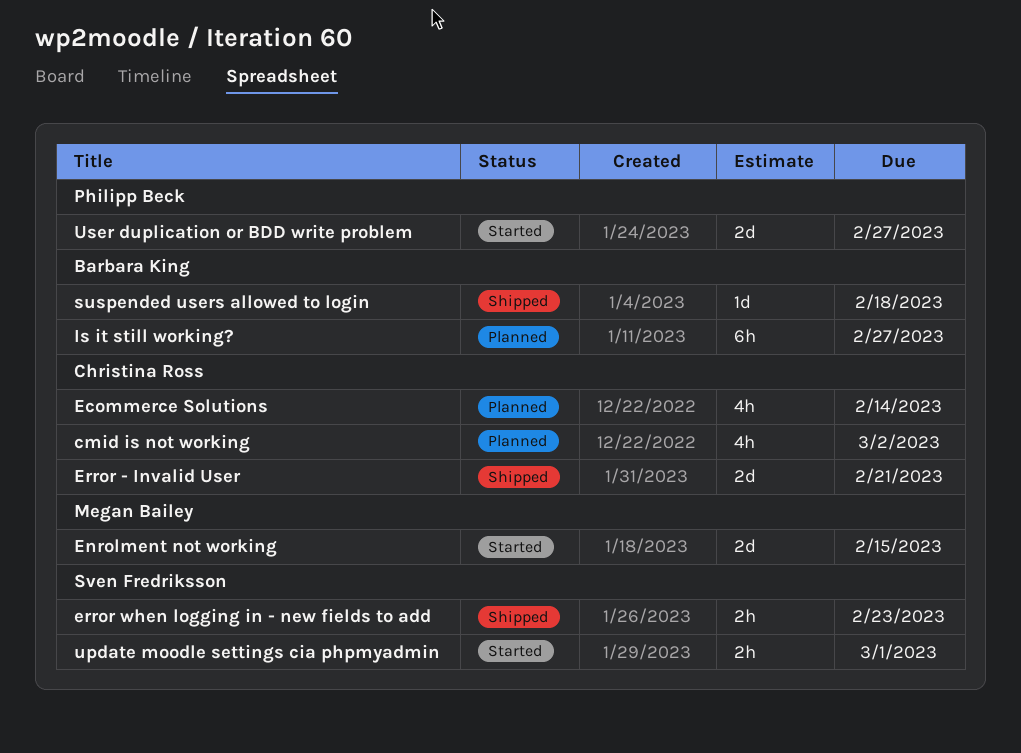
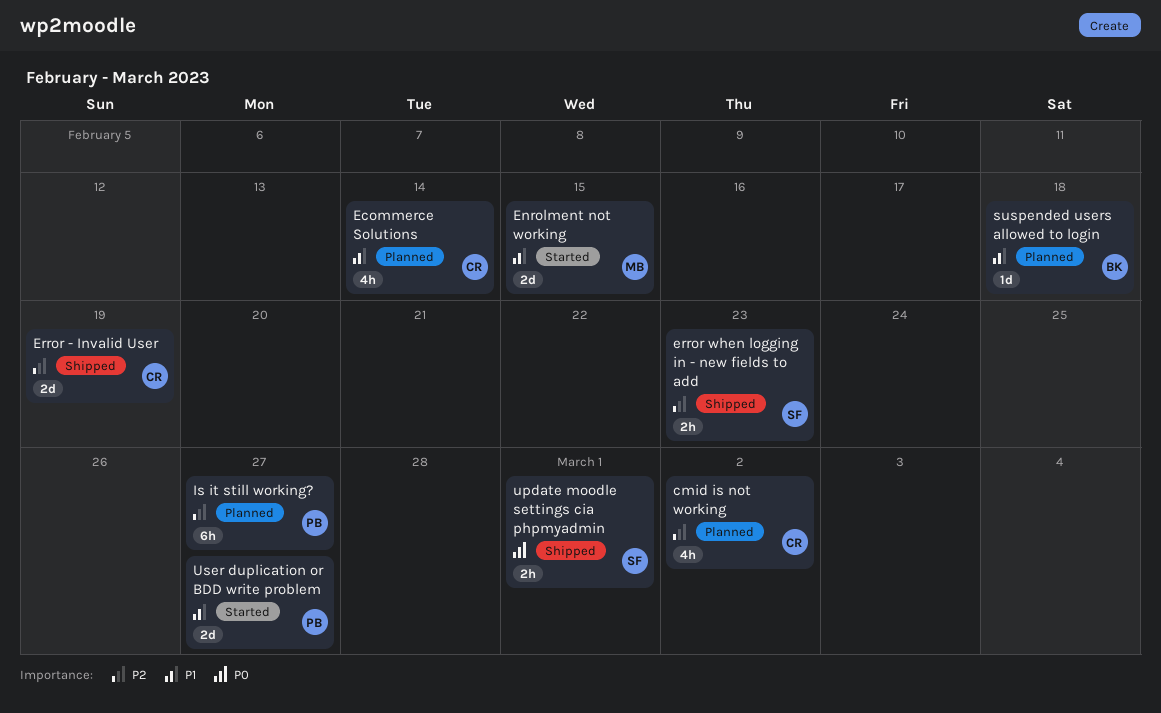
Error - Invalid User, due: Feb 21 -> Feb 19
Is it still working?, owner: Barbara King -> Philipp Beck
suspended users allowed to login, status: Shipped -> Planned
update moodle settings cia phpmyadmin, status: Started -> Shipped

